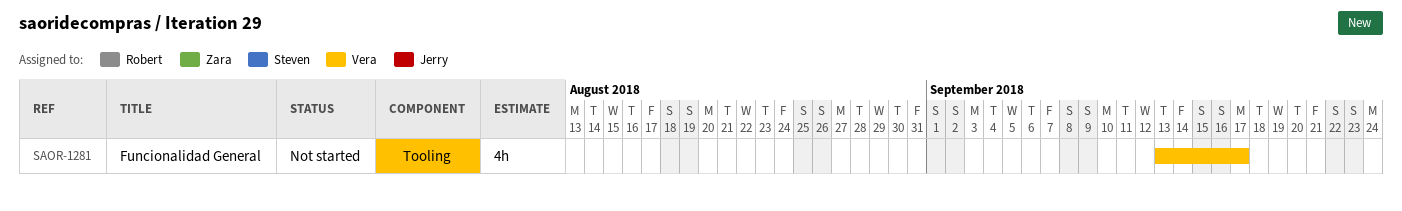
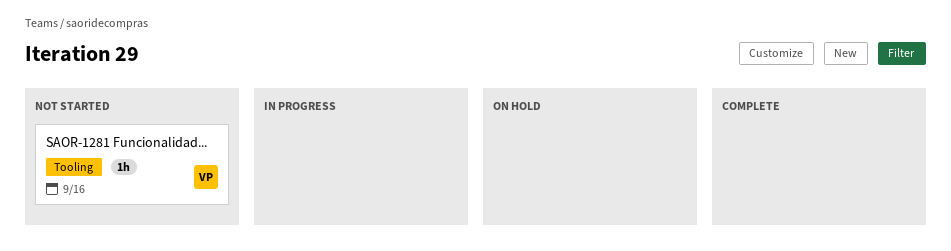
SAOR-1281, estimate: 4h -> 1h
SAOR-1281, due: Sep 17 -> Sep 16

